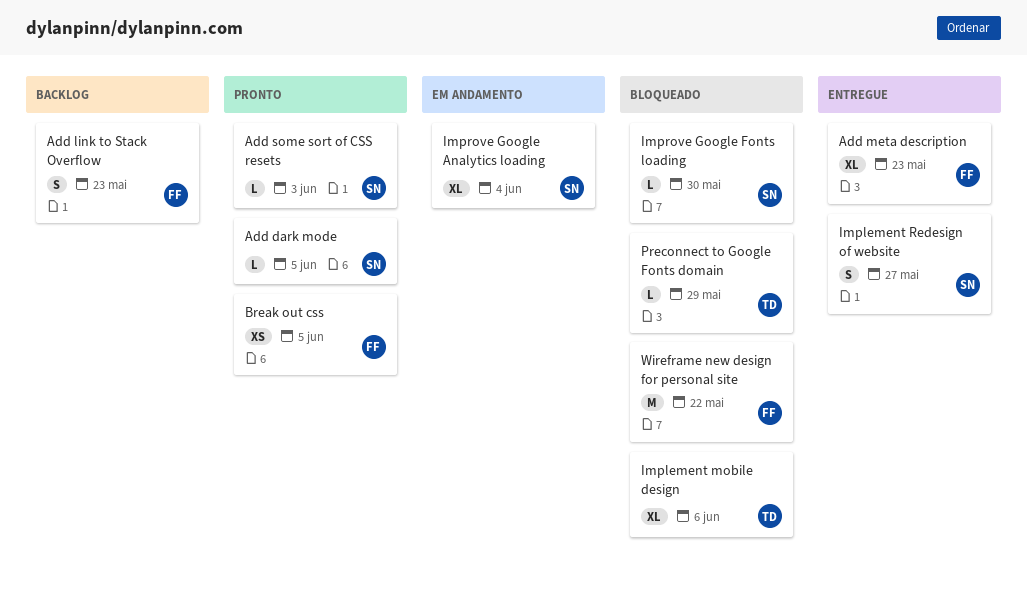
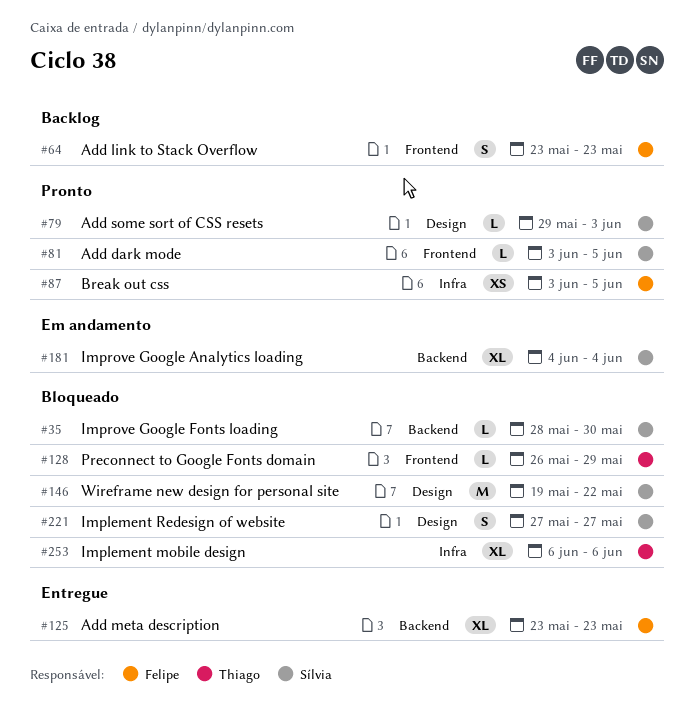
Implement Redesign of website, status: Entregue -> Bloqueado
Wireframe new design for personal site, owner: Felipe -> Sílvia

